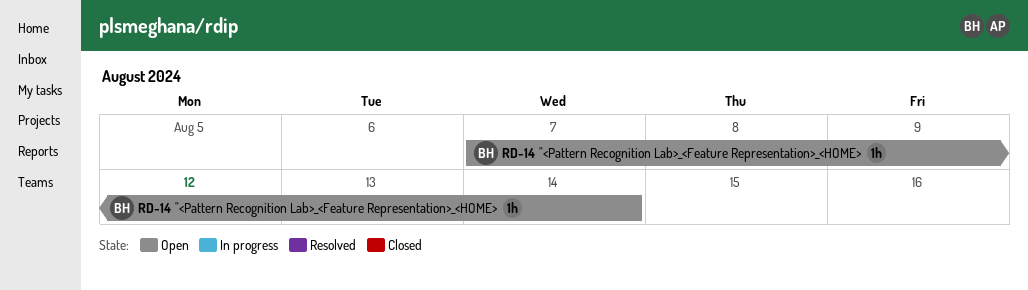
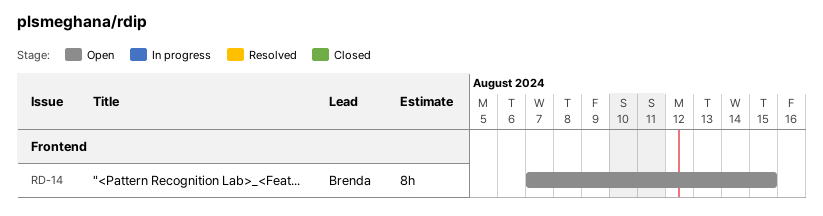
RD-14, estimate: 1h -> 8h
RD-14, due: Aug 14 -> Aug 15

